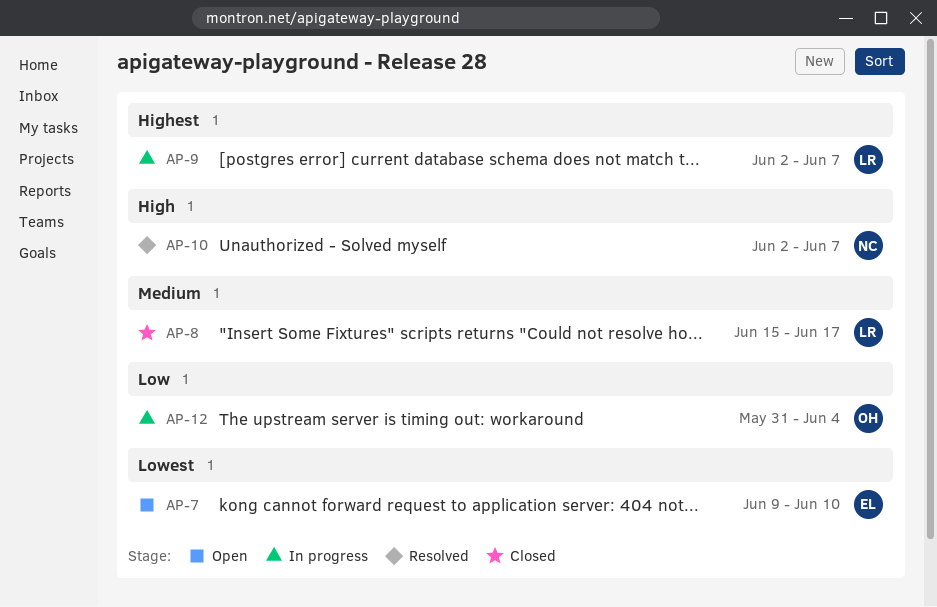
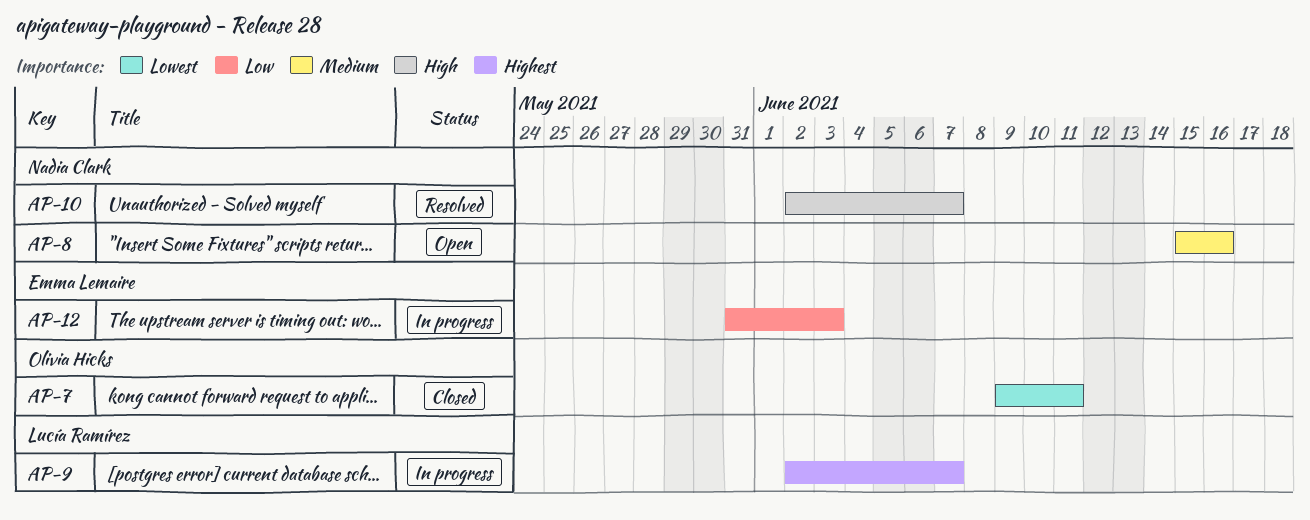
AP-7, status: Open -> Closed
AP-7, owner: Emma Lemaire -> Olivia Hicks
AP-7, due: Jun 10 -> Jun 11
AP-8, status: Closed -> Open
AP-8, owner: Lucía Ramírez -> Nadia Clark
AP-8, due: Jun 17 -> Jun 16
AP-12, owner: Olivia Hicks -> Emma Lemaire
AP-12, due: Jun 4 -> Jun 3

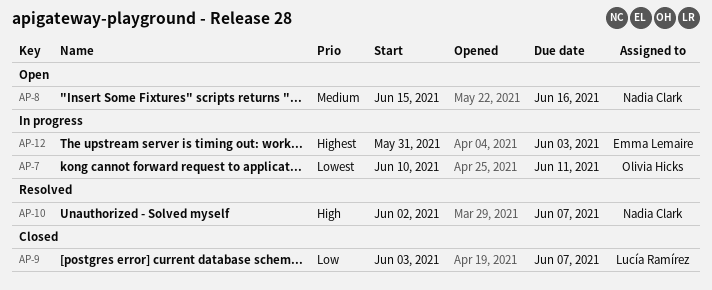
AP-7, status: Closed -> In progress
AP-7, start: Jun 9 -> Jun 10
AP-9, status: In progress -> Closed
AP-9, priority: Highest -> Low
AP-9, start: Jun 2 -> Jun 3
AP-12, priority: Low -> Highest

